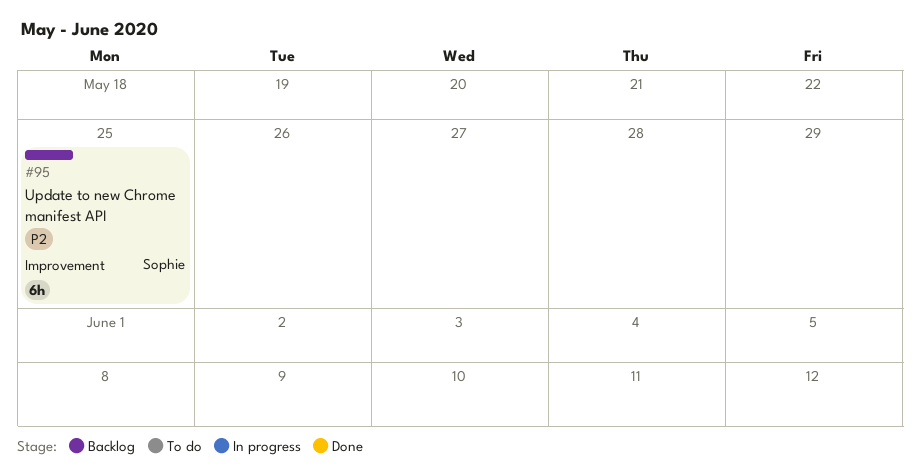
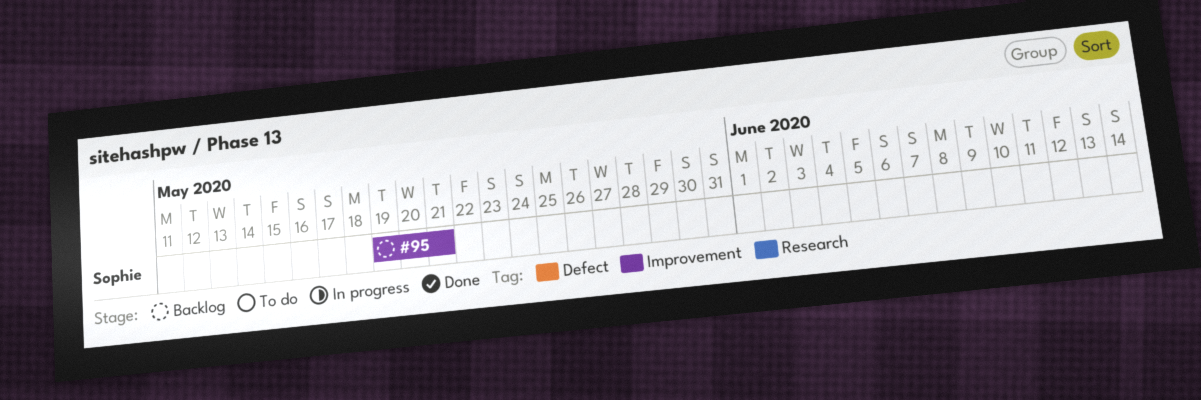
#95, due: May 25 -> May 21

